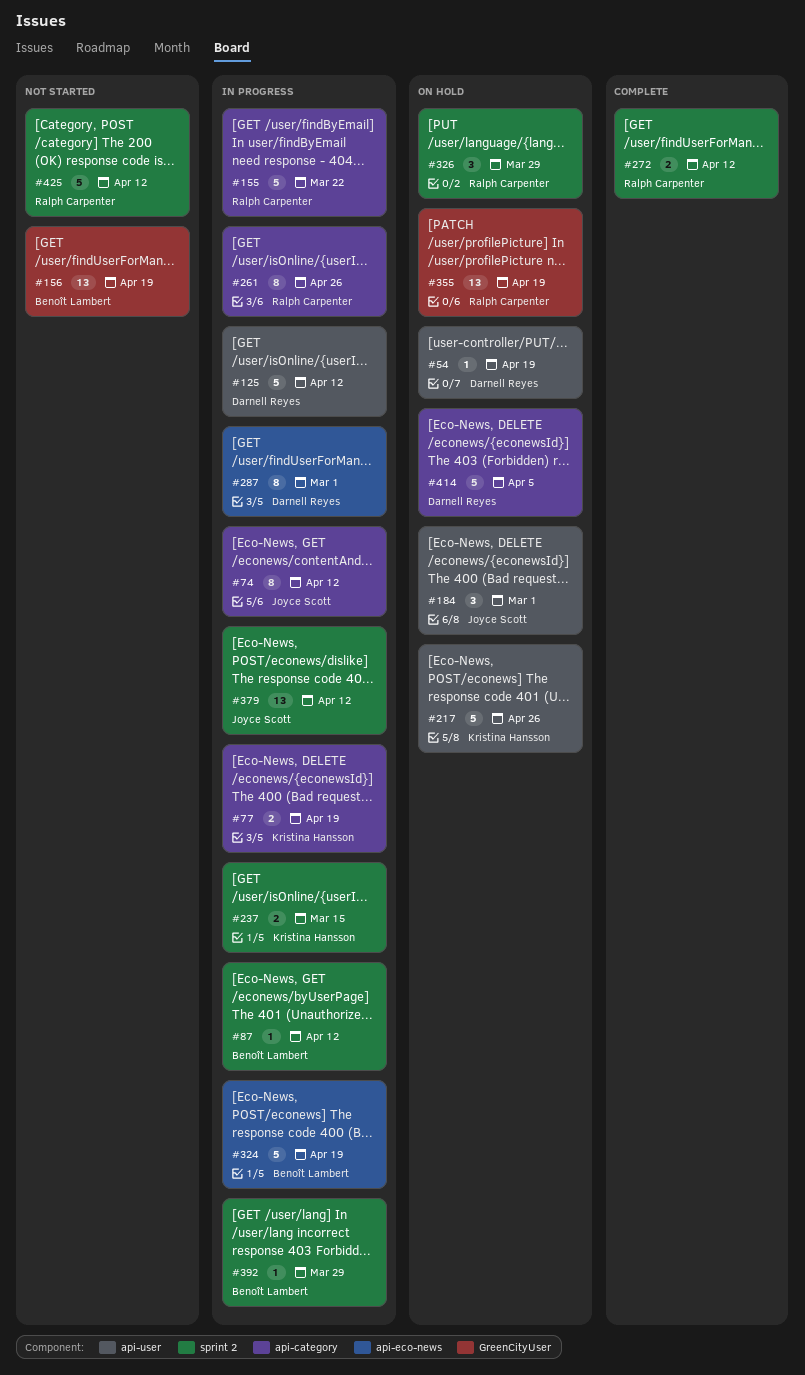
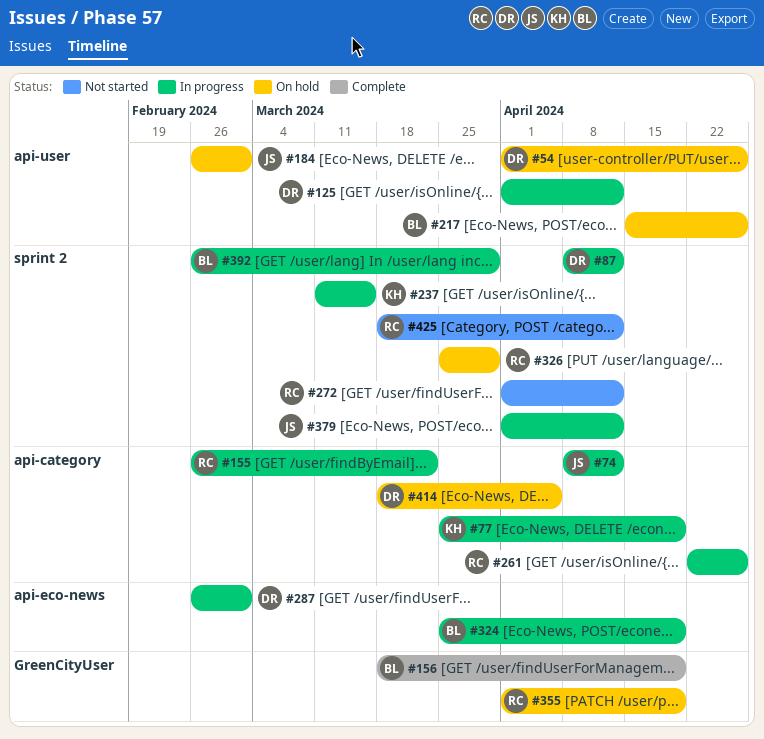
#54, due: Apr 19 -> Apr 26
#87, owner: Benoît Lambert -> Darnell Reyes
#156, status: Not started -> Complete
#217, owner: Kristina Hansson -> Benoît Lambert
#272, status: Complete -> Not started

